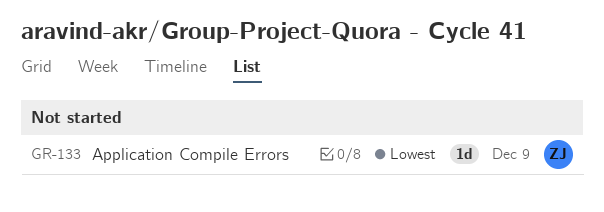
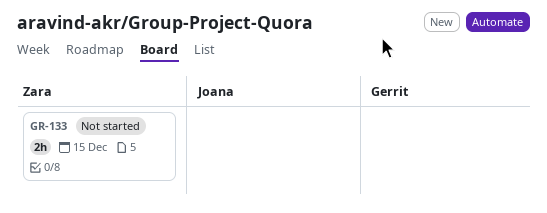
GR-133, estimate: 1d -> 2h
GR-133, due: Dec 9 -> Dec 15

